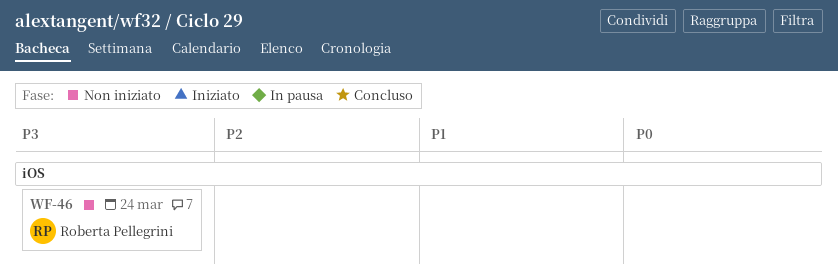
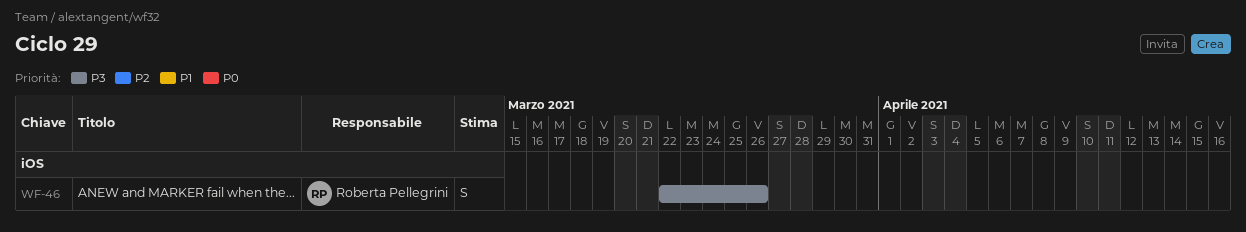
WF-46, due: Mar 24 -> Mar 26

